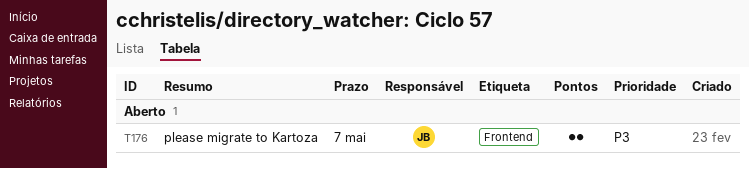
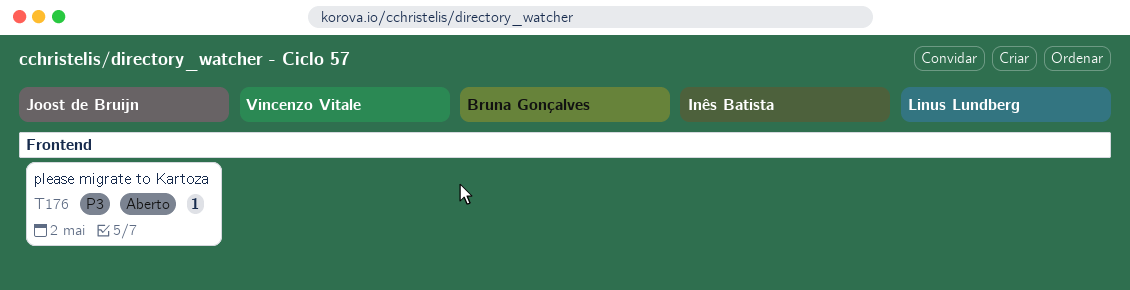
T176, estimate: 2 -> 1
T176, due: May 7 -> May 2

